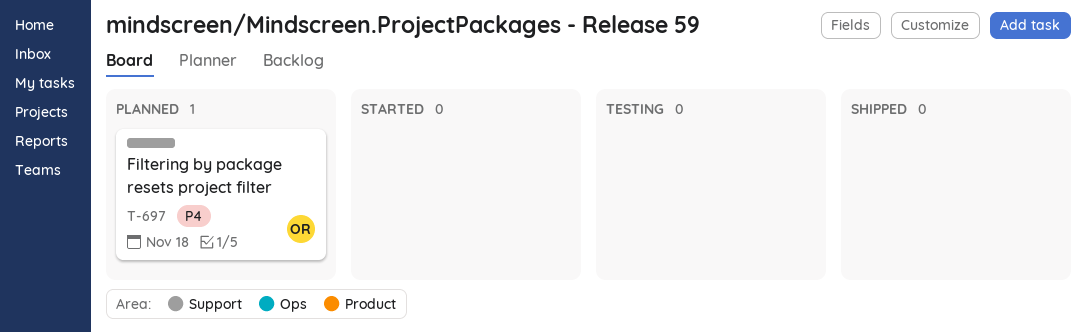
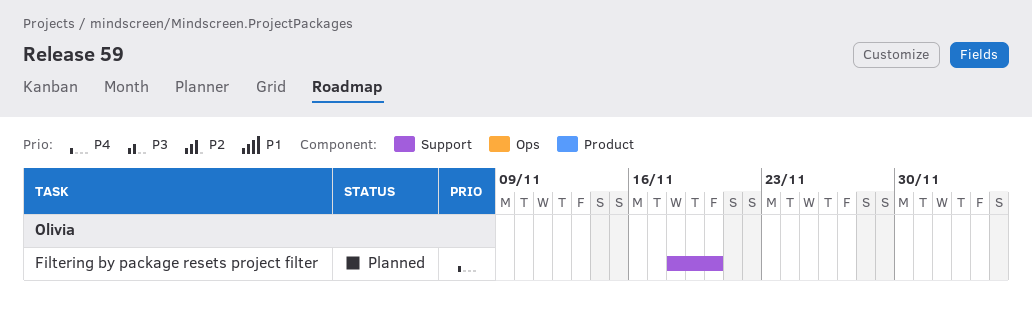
Filtering by package resets project filter, due: Nov 18 -> Nov 20

